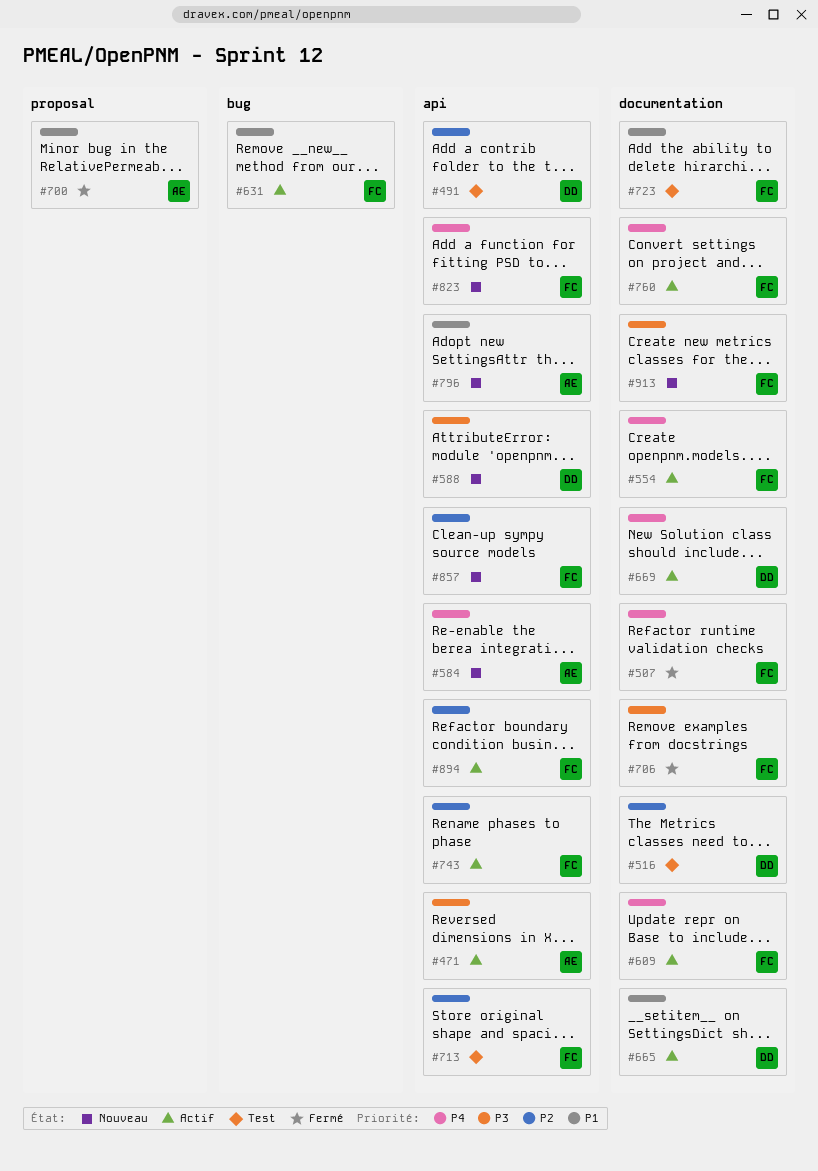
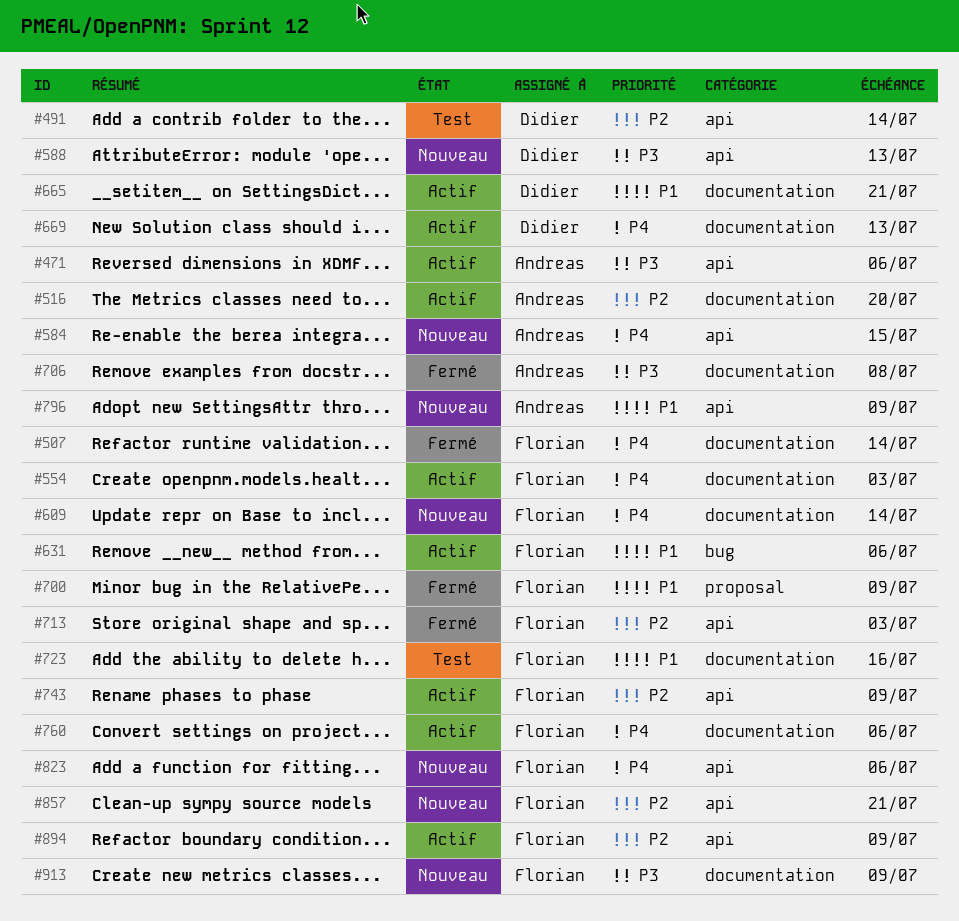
#516, status: Test -> Actif
#516, owner: Didier -> Andreas
#609, status: Actif -> Nouveau
#700, owner: Andreas -> Florian
#706, owner: Florian -> Andreas
#713, status: Test -> Fermé

